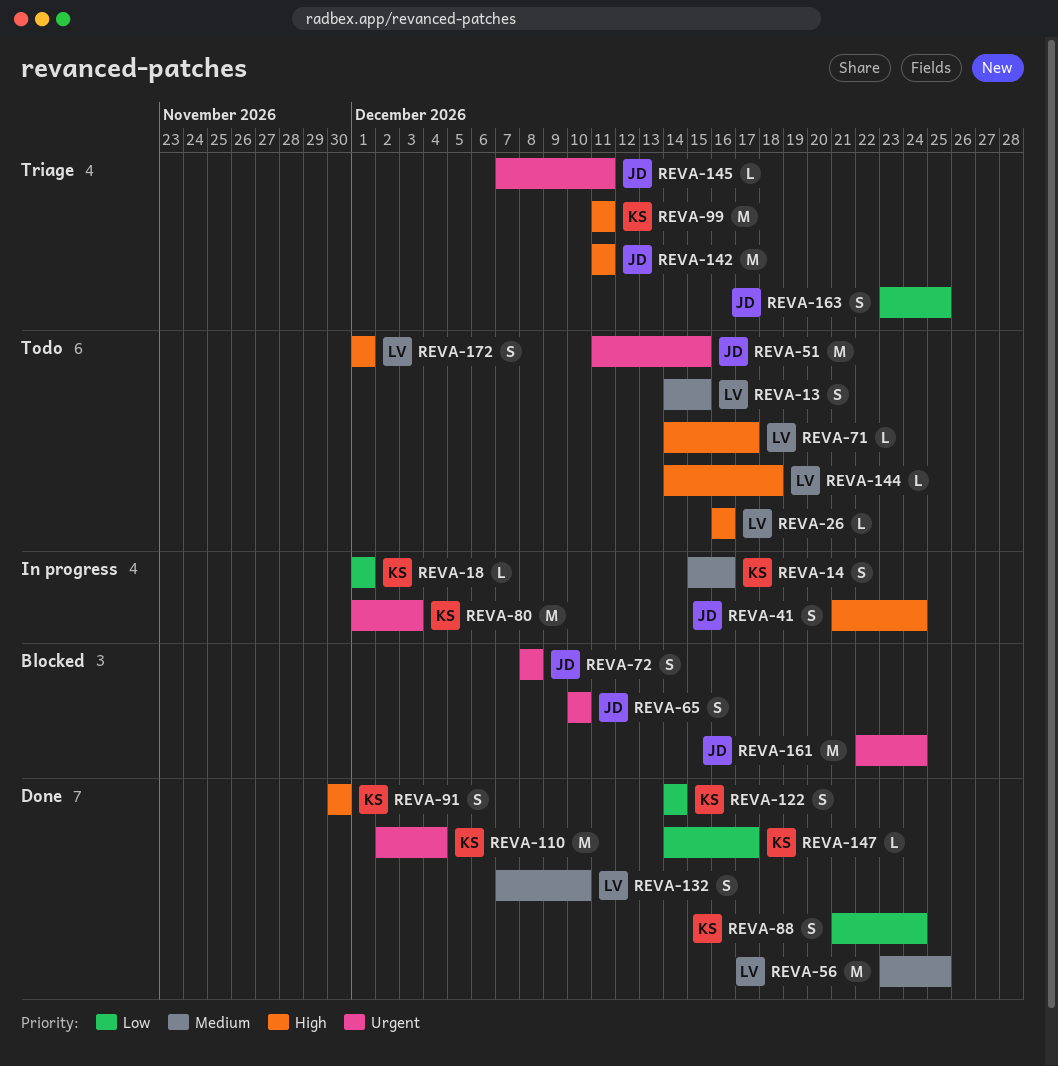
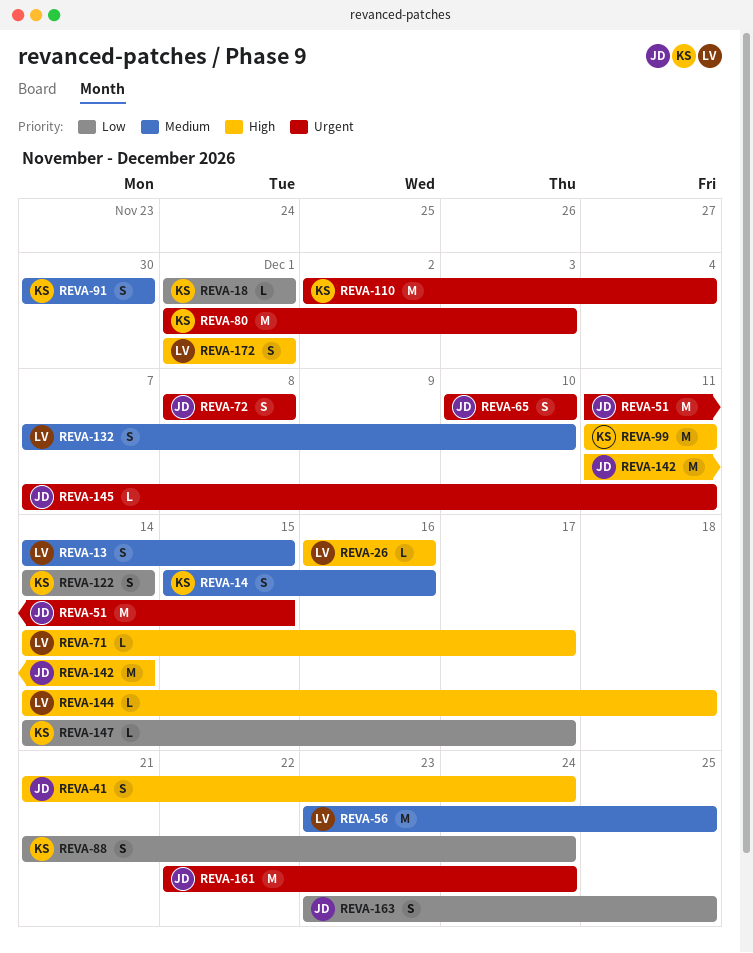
REVA-91, priority: High -> Medium
REVA-142, due: Dec 11 -> Dec 14

